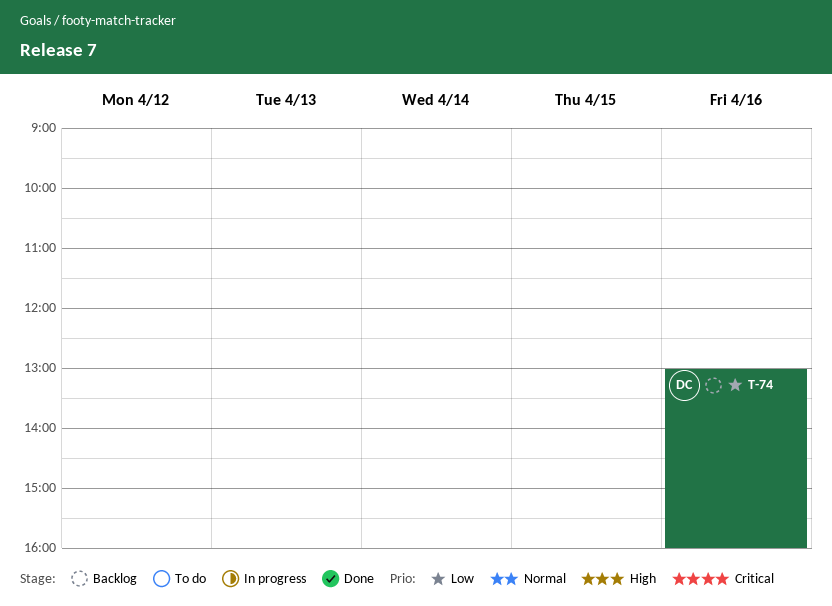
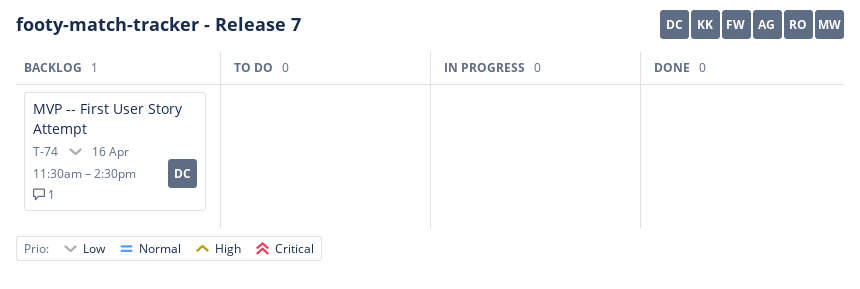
T-74, begins: 13:00 -> 11:30
T-74, ends: 16:00 -> 14:30

